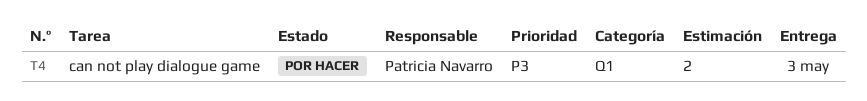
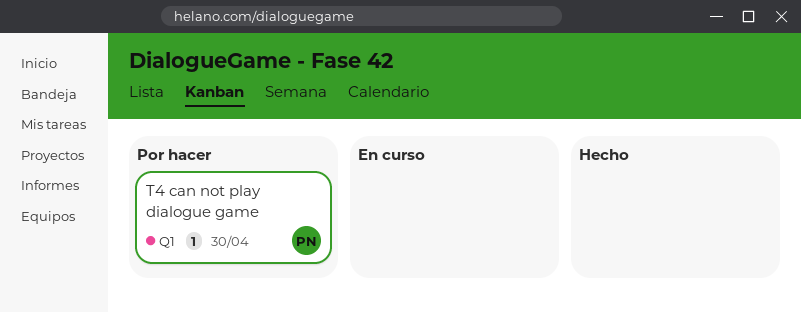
T4, estimate: 2 -> 1
T4, due: May 3 -> Apr 30

